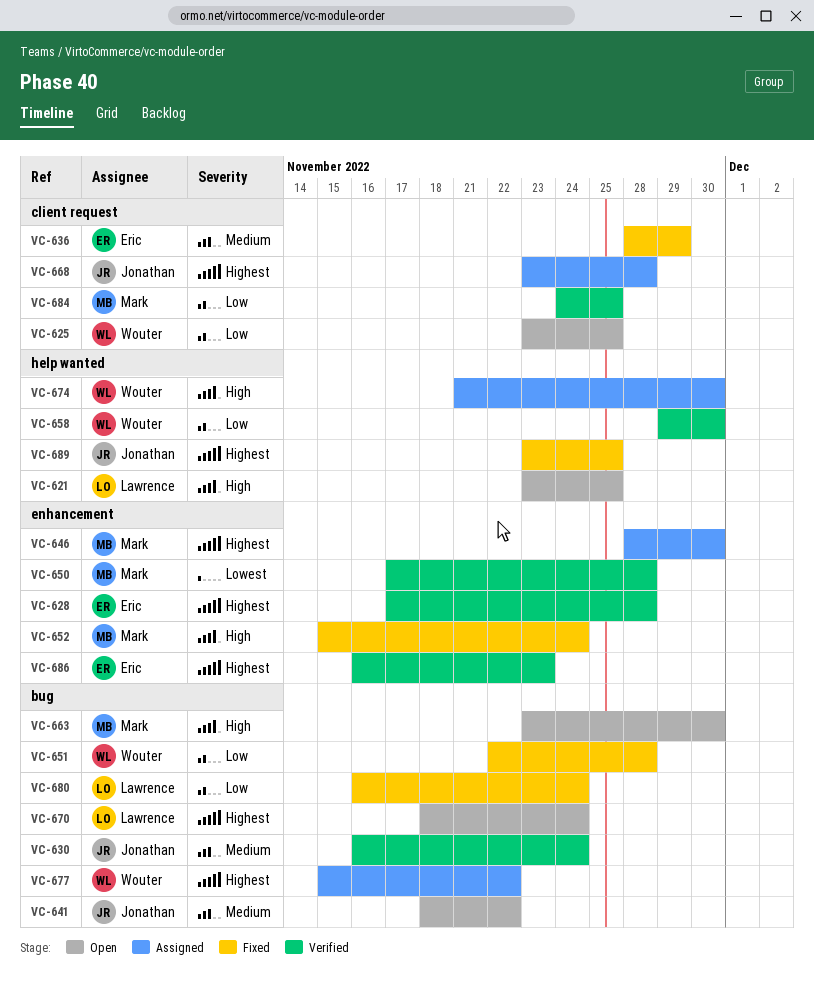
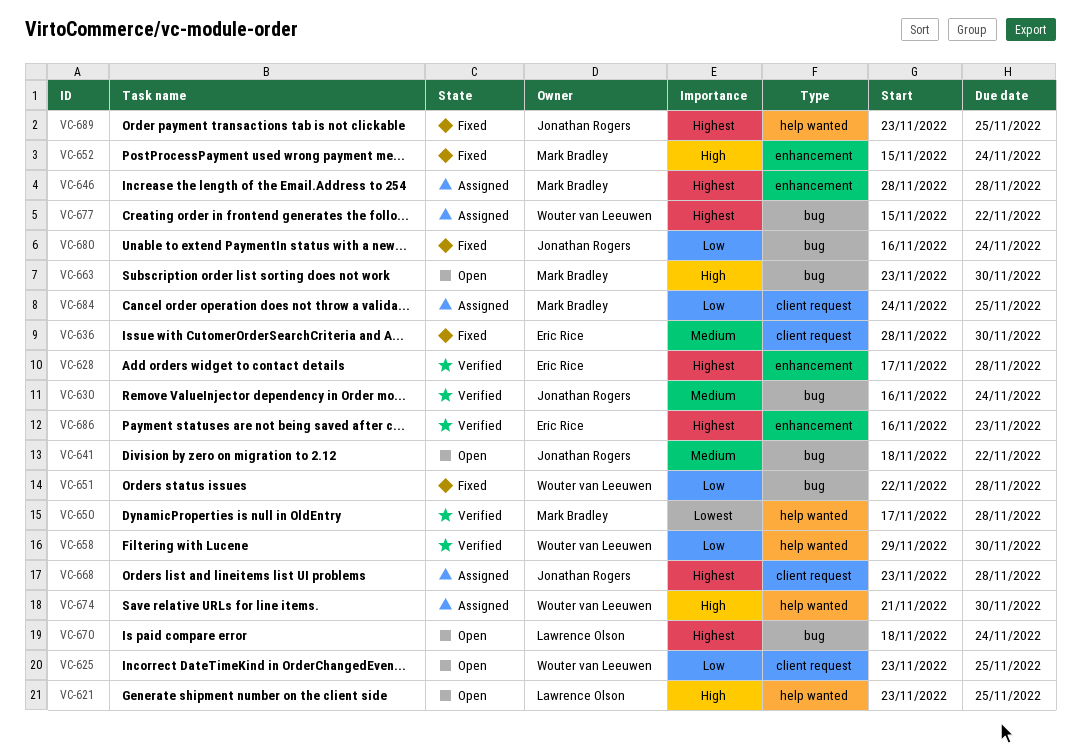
VC-636, due: Nov 29 -> Nov 30
VC-646, due: Nov 30 -> Nov 28
VC-650, label: enhancement -> help wanted
VC-680, owner: Lawrence Olson -> Jonathan Rogers
VC-684, status: Verified -> Assigned

